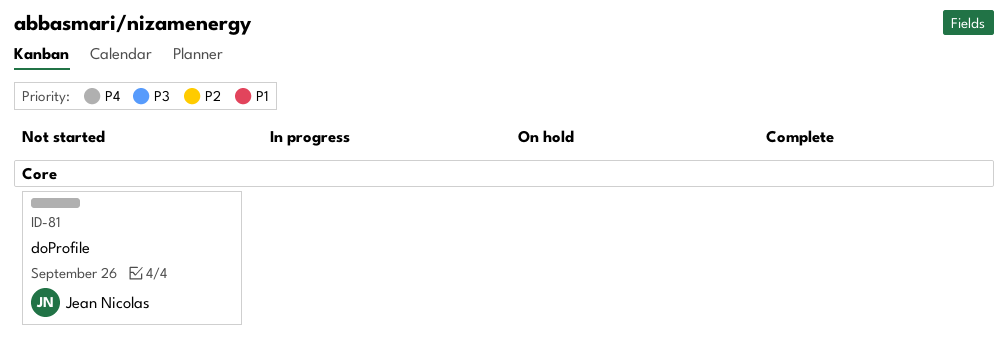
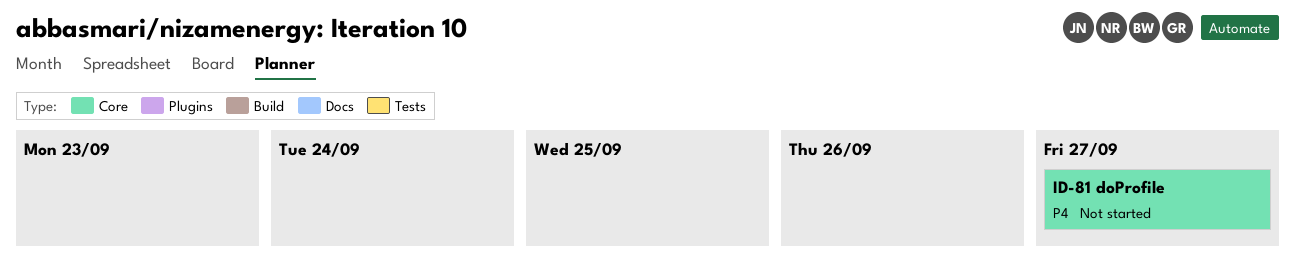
ID-81, due: Sep 26 -> Sep 27

